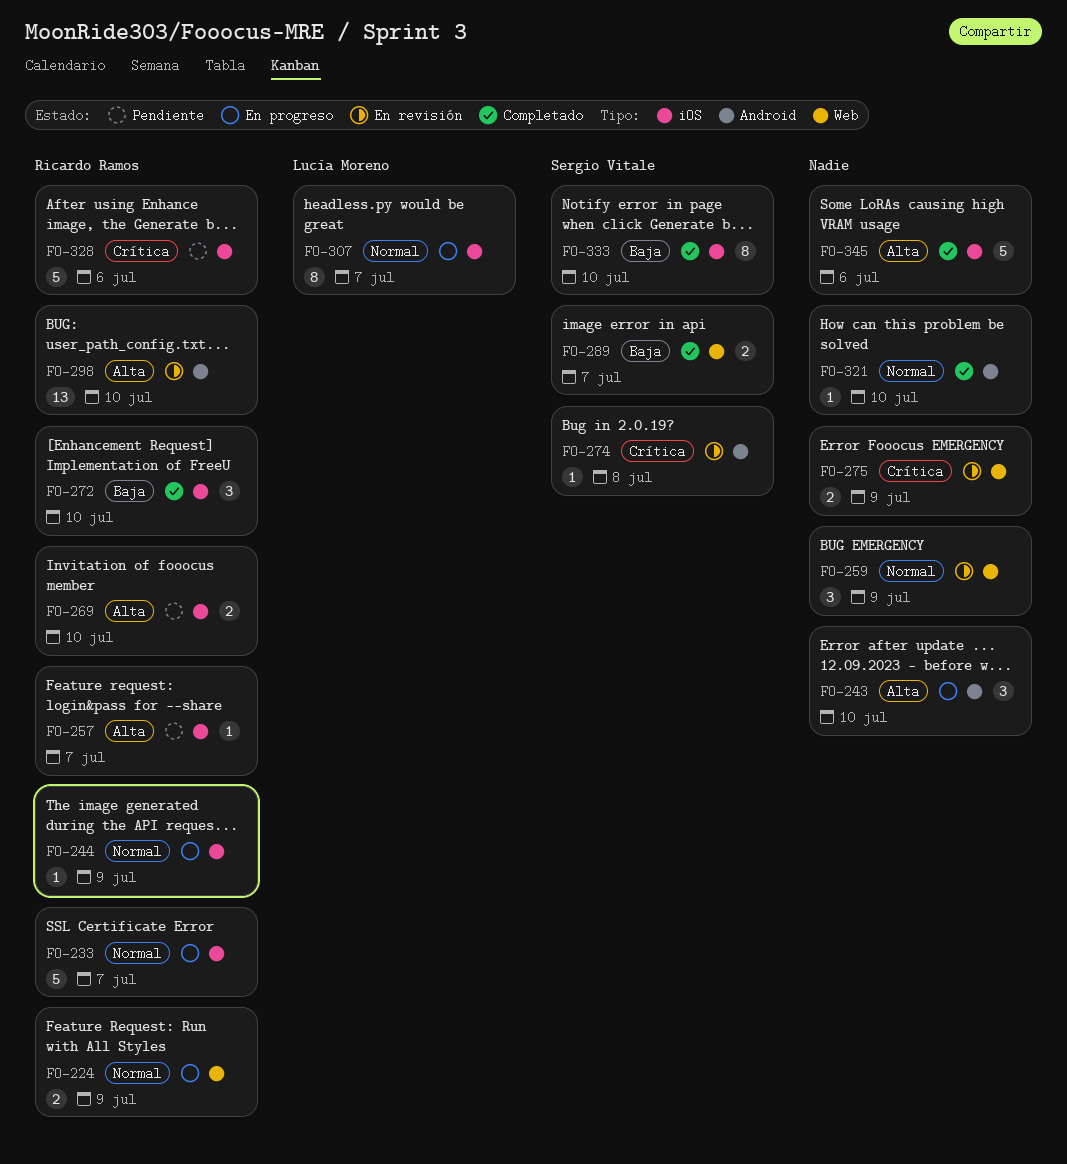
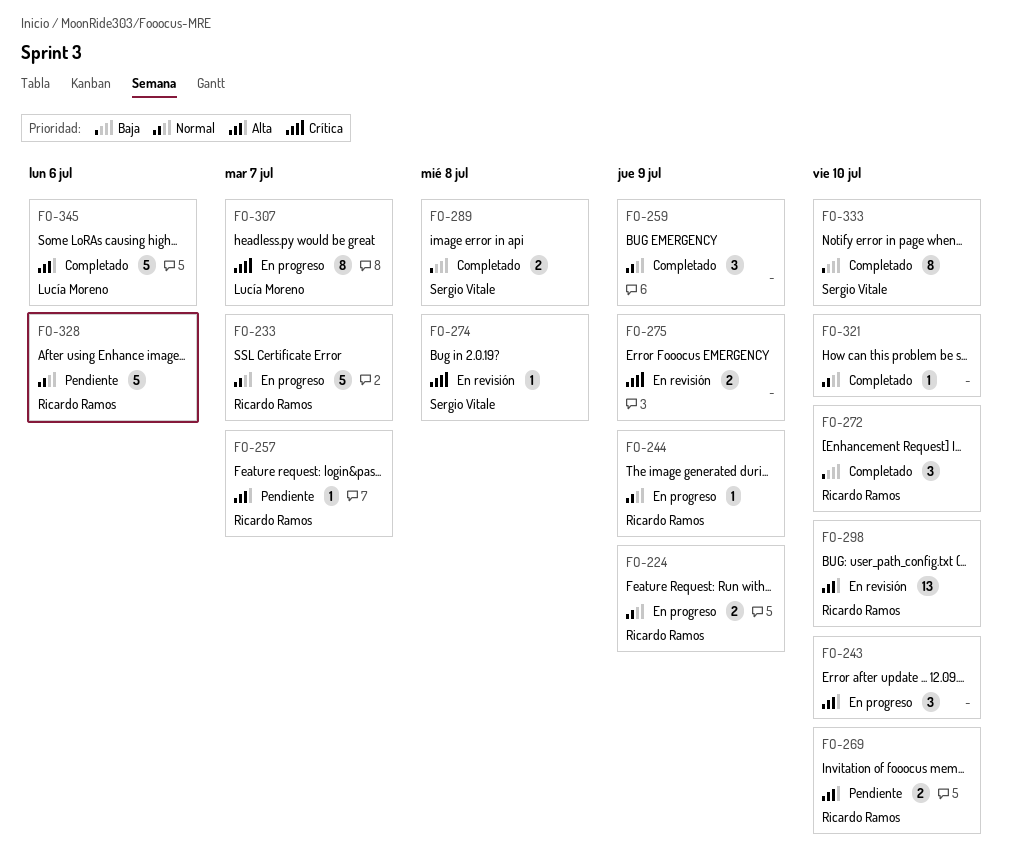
FO-259, status: En revisión -> Completado
FO-289, due: Jul 7 -> Jul 8
FO-307, priority: Normal -> Crítica
FO-328, priority: Crítica -> Normal
FO-345, owner: none -> Lucía Moreno

